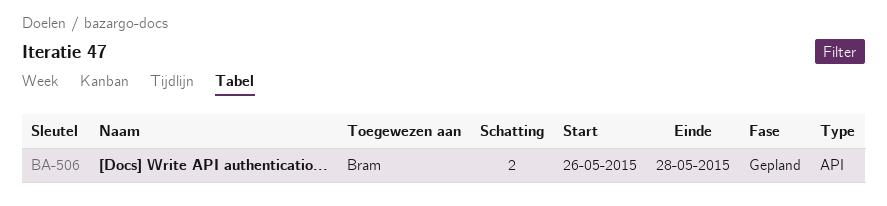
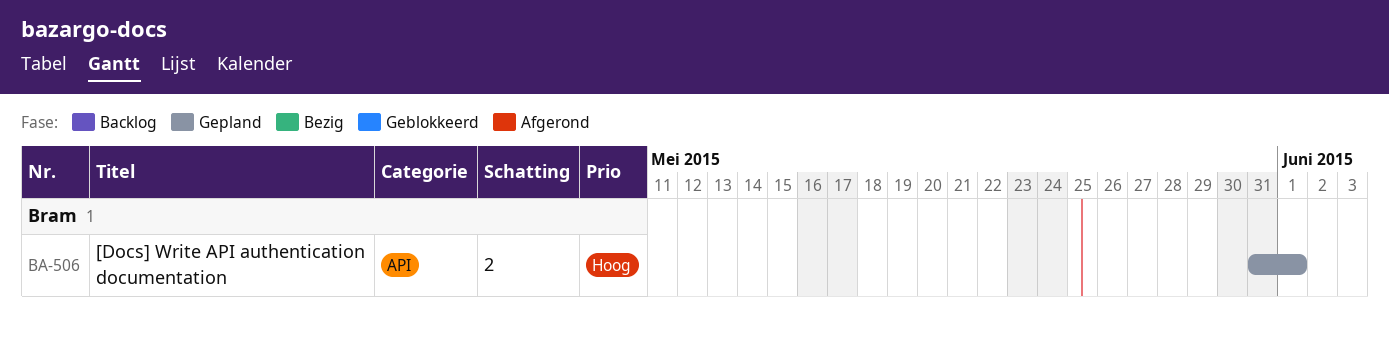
BA-506, start: May 26 -> May 31
BA-506, due: May 28 -> Jun 1

